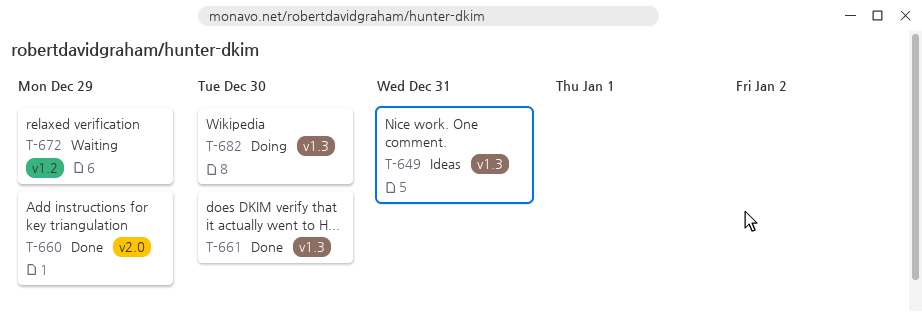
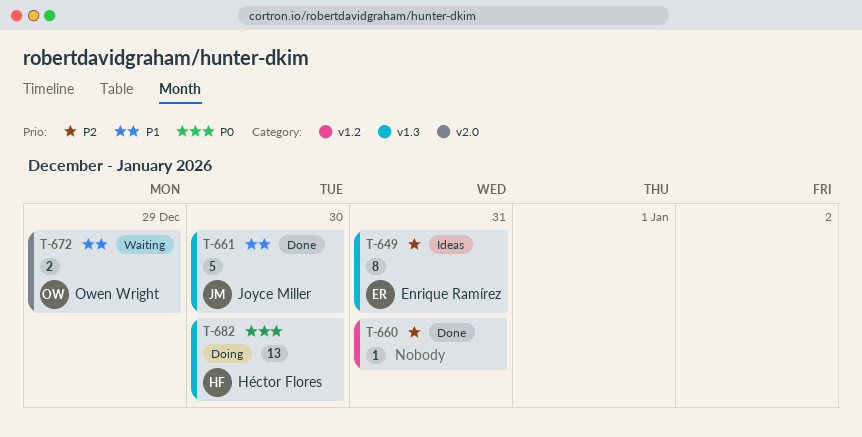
T-660, label: v2.0 -> v1.2
T-660, due: Dec 29 -> Dec 31
T-672, label: v1.2 -> v2.0

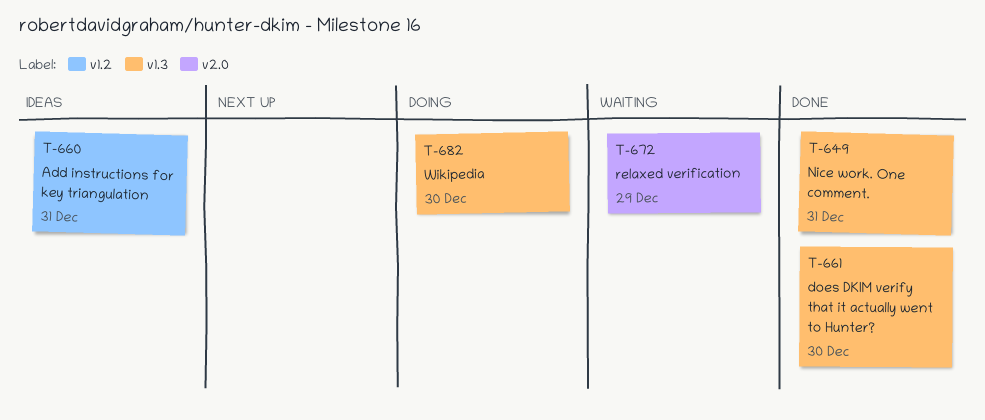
T-649, status: Ideas -> Done
T-660, status: Done -> Ideas

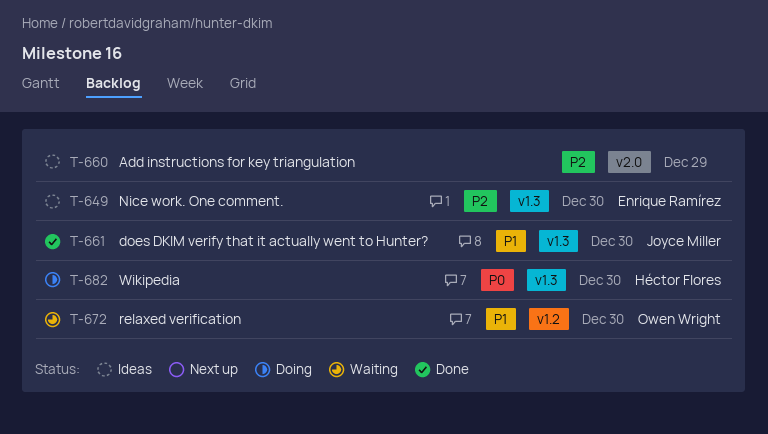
T-649, status: Done -> Ideas
T-649, due: Dec 31 -> Dec 30
T-660, label: v1.2 -> v2.0
T-660, due: Dec 31 -> Dec 29
T-672, label: v2.0 -> v1.2
T-672, due: Dec 29 -> Dec 30

